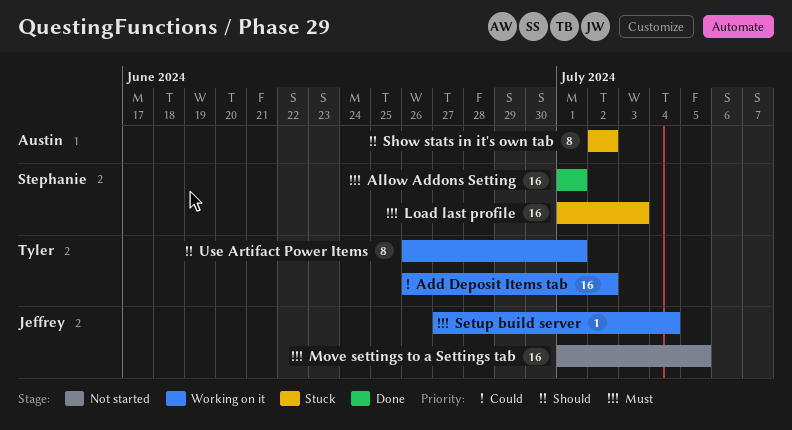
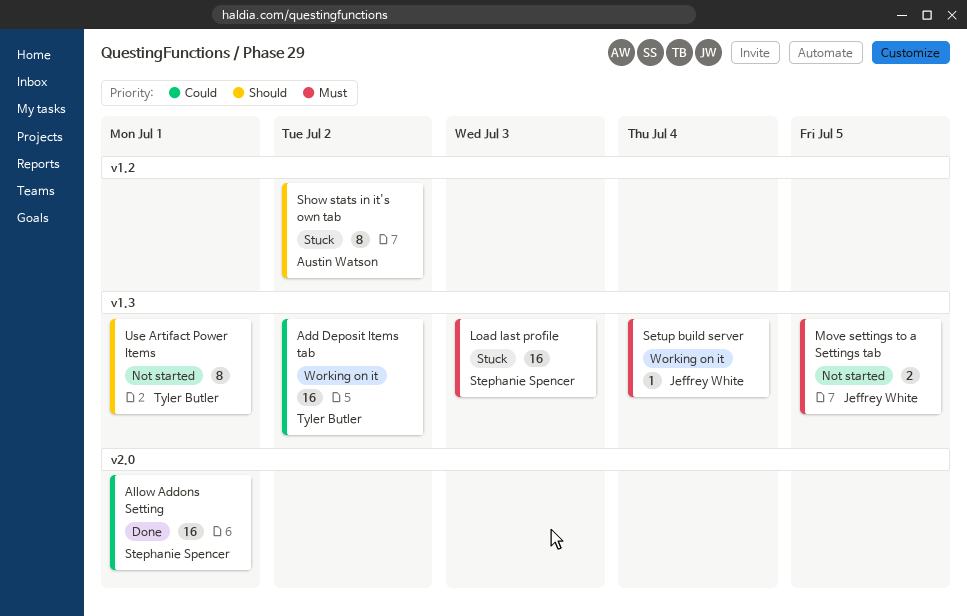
Allow Addons Setting, priority: Must -> Could
Move settings to a Settings tab, estimate: 16 -> 2
Use Artifact Power Items, status: Working on it -> Not started

